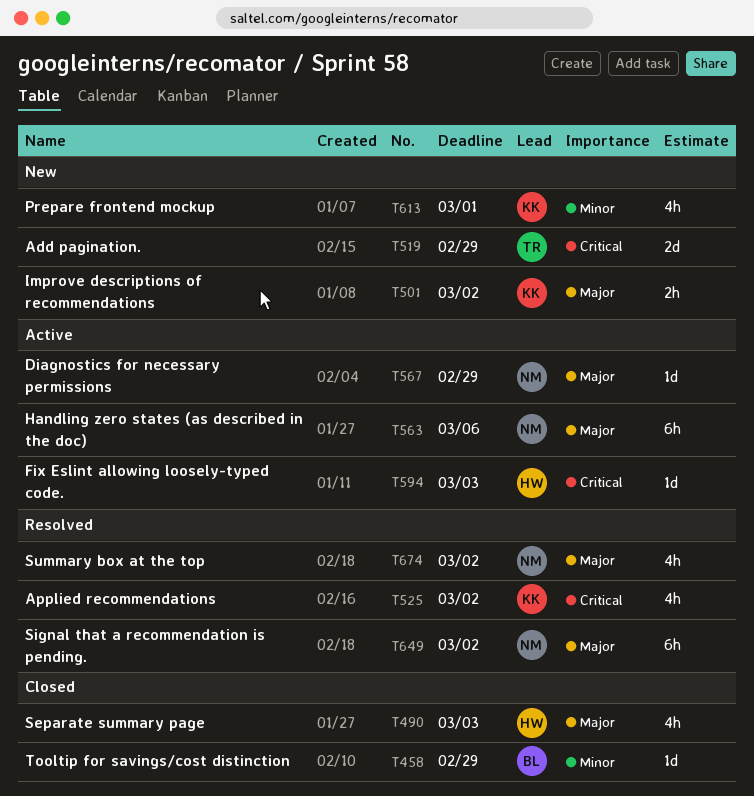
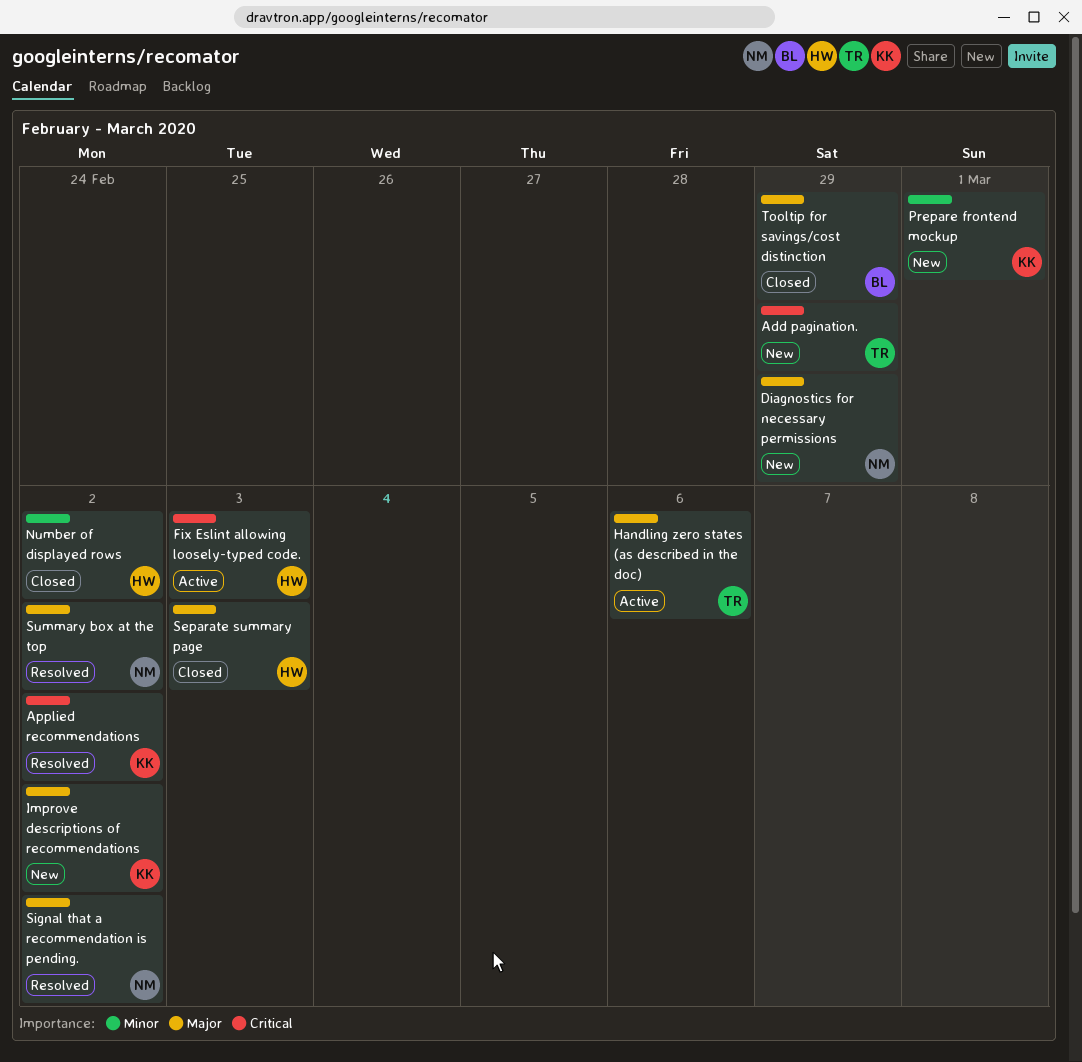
Diagnostics for necessary permissions, status: Active -> New
Handling zero states (as described in the doc), owner: NM -> TR
Number of displayed rows: none -> present
Tooltip for savings/cost distinction, priority: Minor -> Major

